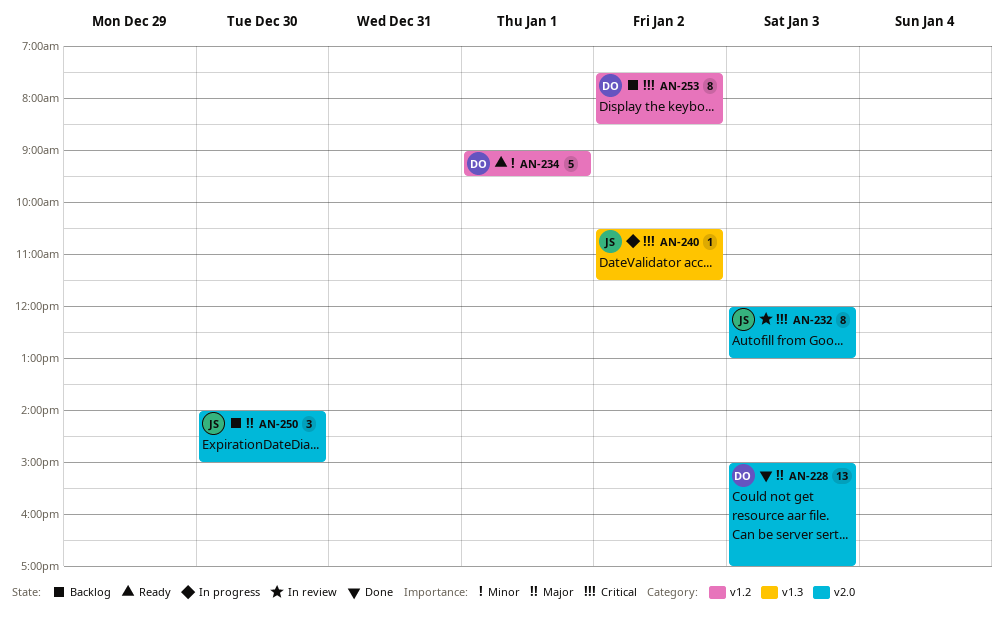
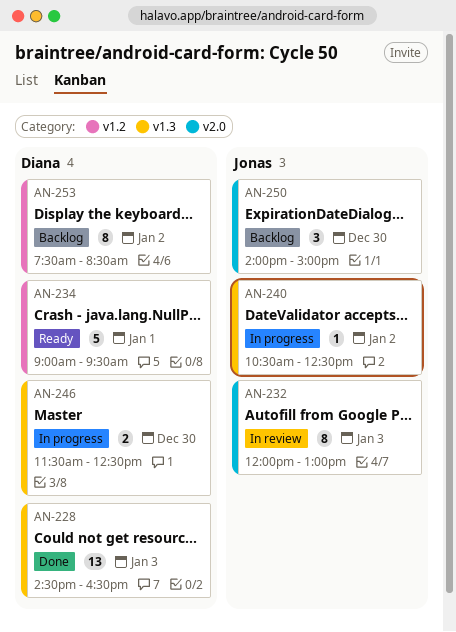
AN-228, label: v2.0 -> v1.3
AN-228, begins: 15:00 -> 14:30
AN-228, ends: 17:00 -> 16:30
AN-240, ends: 11:30 -> 12:30
AN-246: none -> present

